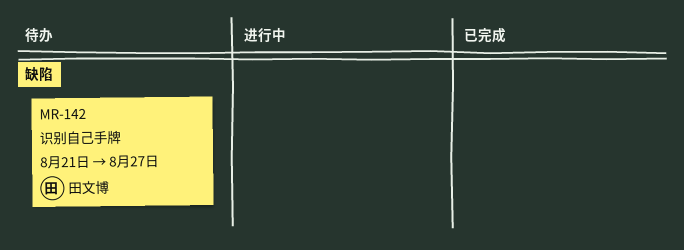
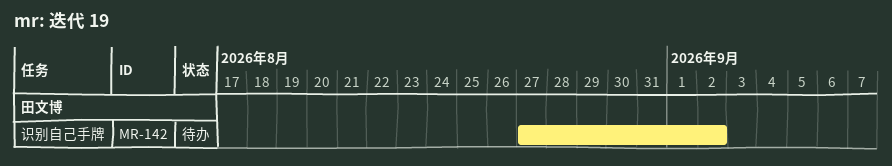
MR-142, start: Aug 21 -> Aug 27
MR-142, due: Aug 27 -> Sep 2

